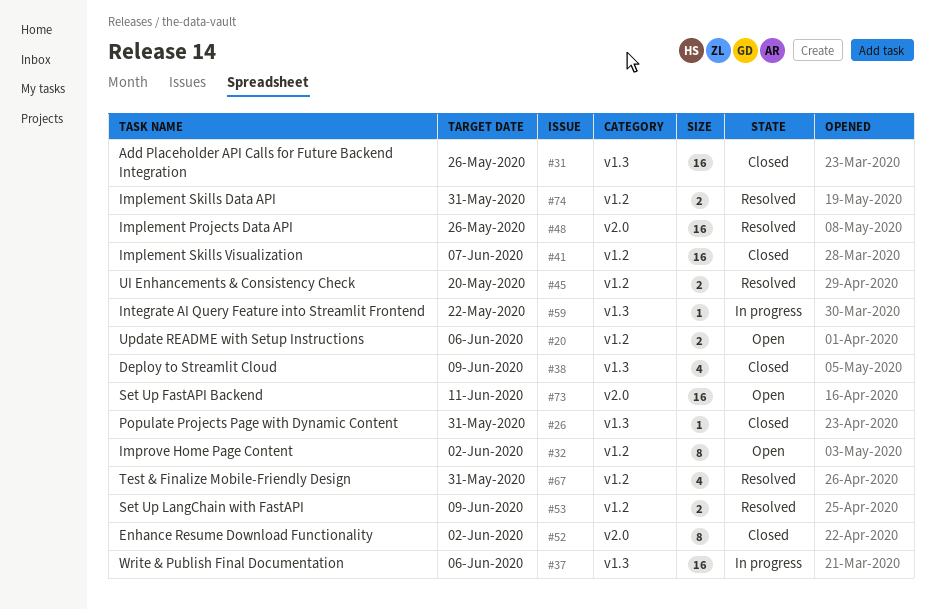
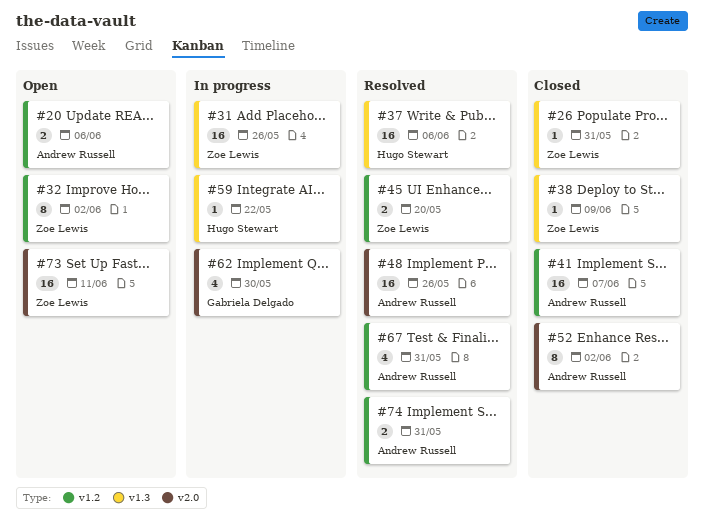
#31, status: Closed -> In progress
#37, status: In progress -> Resolved
#38, estimate: 4 -> 1
#53: present -> none
#62: none -> present

